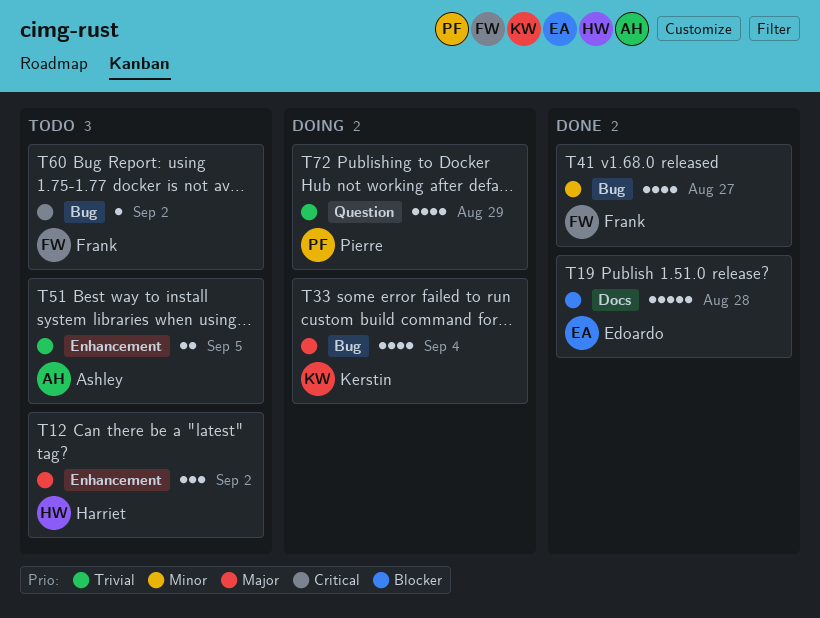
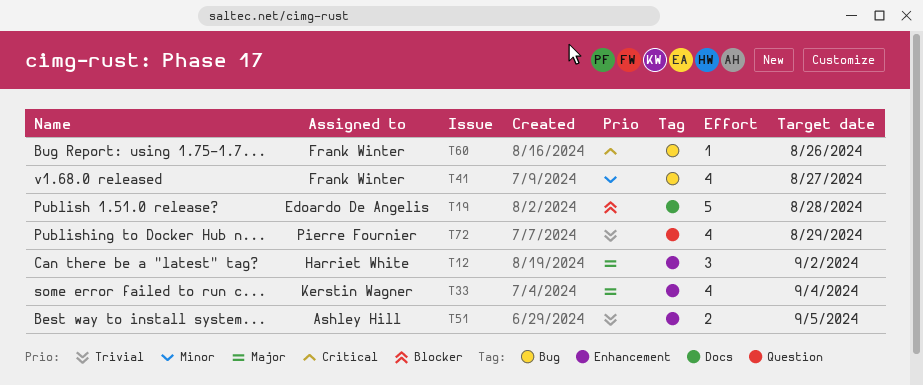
T33, label: Bug -> Enhancement
T60, due: Sep 2 -> Aug 26

